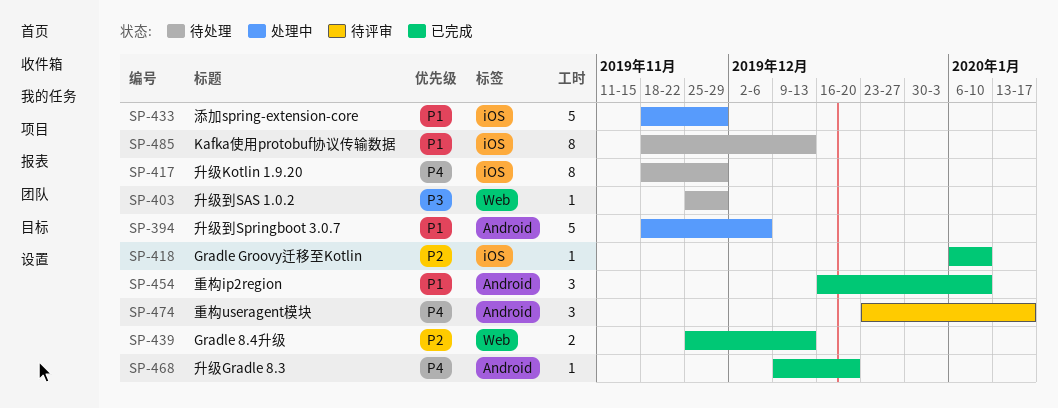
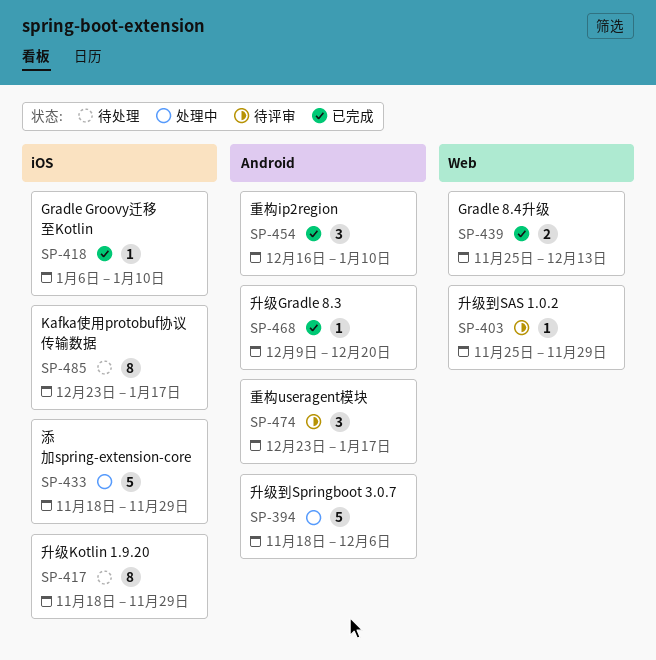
SP-403, status: 待处理 -> 待评审
SP-485, start: Nov 18 -> Dec 23
SP-485, due: Dec 13 -> Jan 17

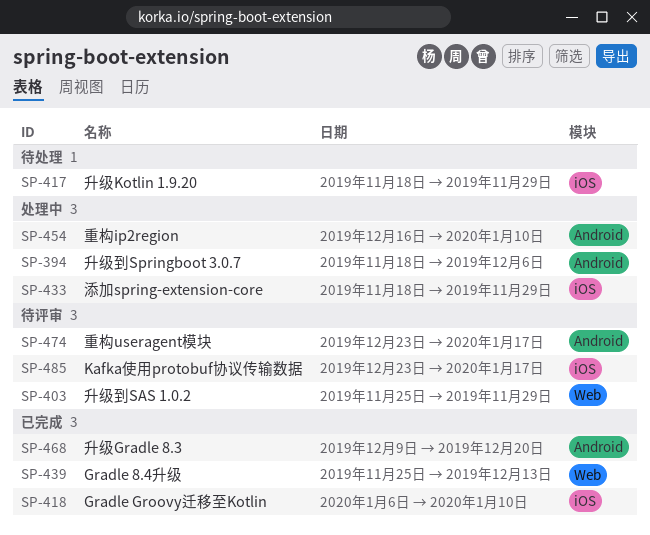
SP-454, status: 已完成 -> 处理中
SP-485, status: 待处理 -> 待评审

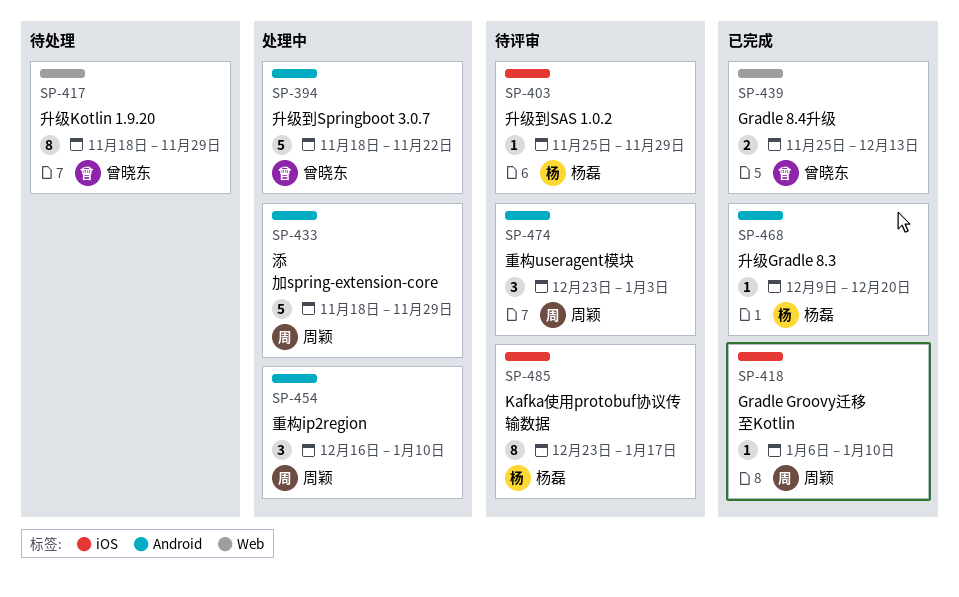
SP-394, due: Dec 6 -> Nov 22
SP-403, label: Web -> iOS
SP-417, label: iOS -> Web
SP-433, label: iOS -> Android
SP-474, due: Jan 17 -> Jan 3

